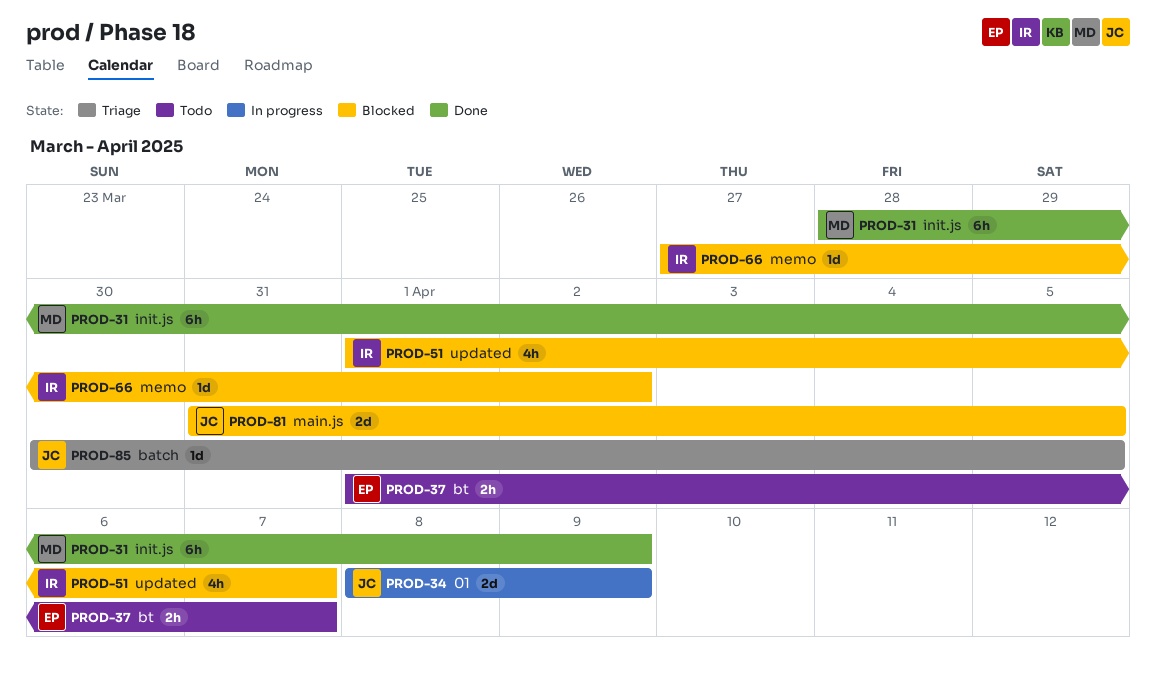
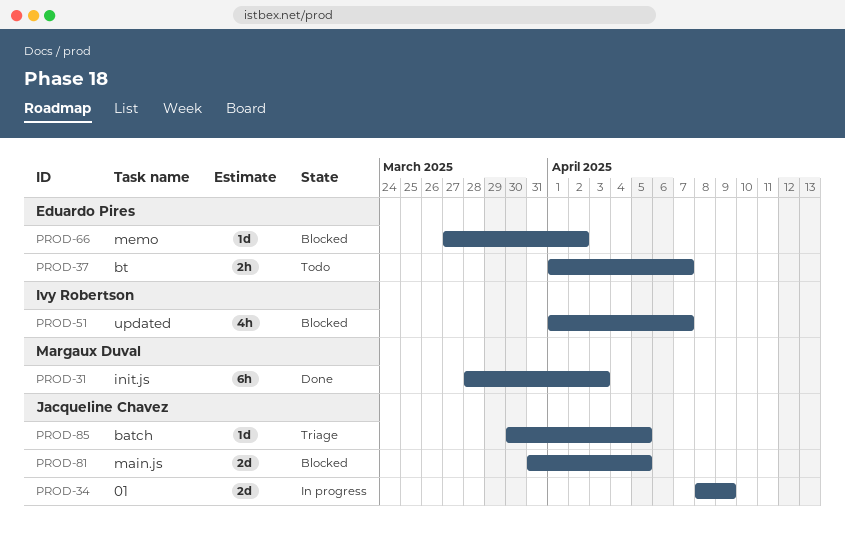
PROD-31, due: Apr 9 -> Apr 3
PROD-66, owner: Ivy Robertson -> Eduardo Pires

